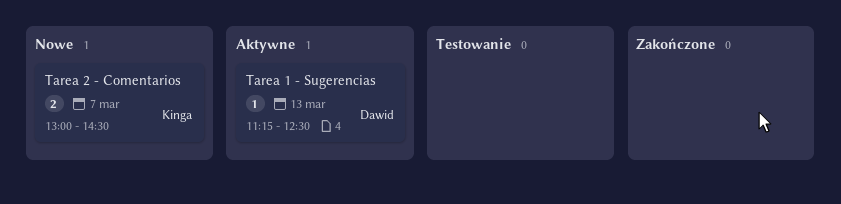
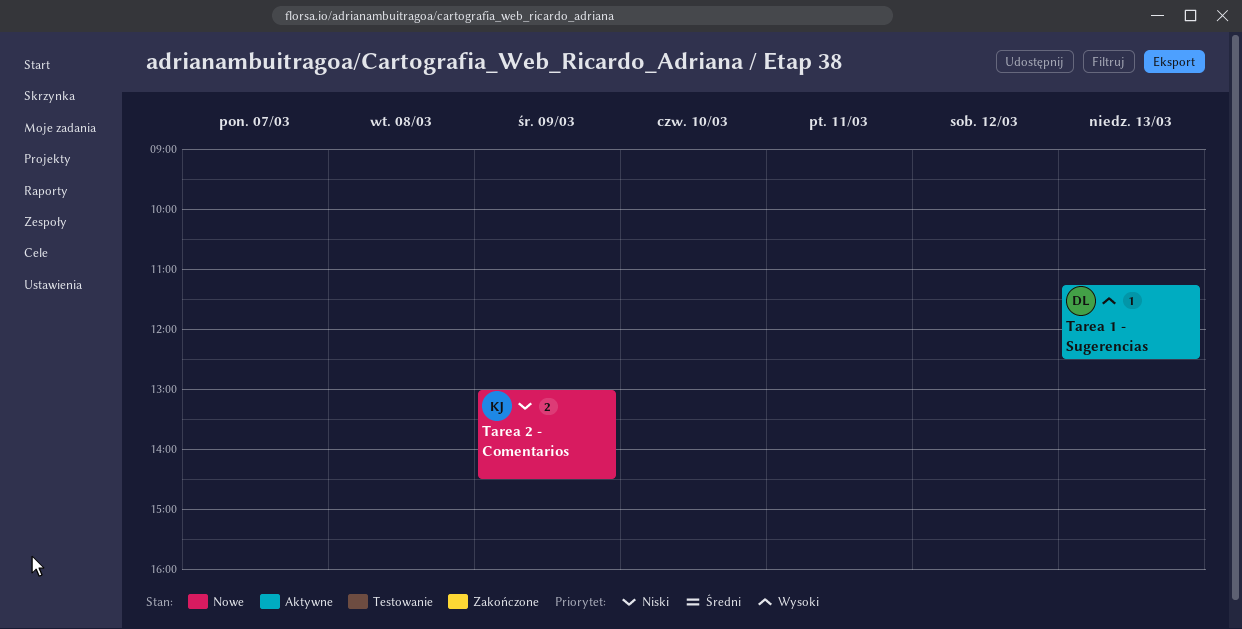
Tarea 2 - Comentarios, day: Mar 7 -> Mar 9

